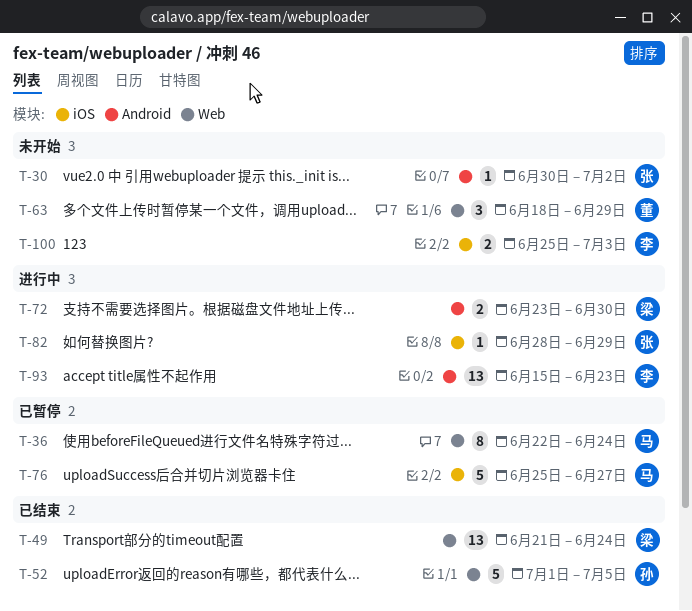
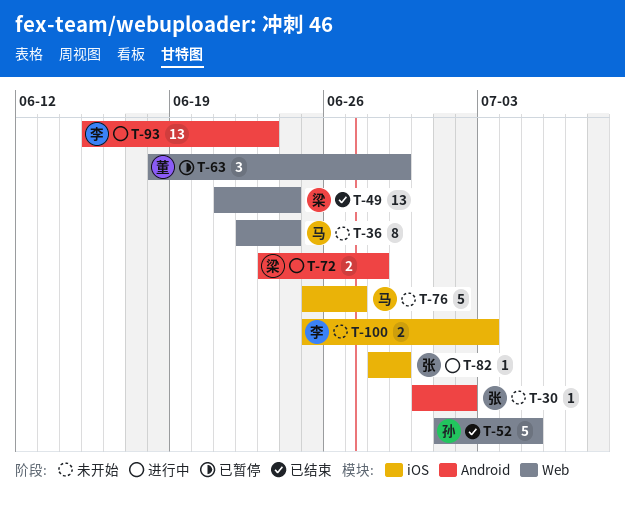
T-36, status: 已暂停 -> 未开始
T-63, status: 未开始 -> 已暂停
T-72, due: Jun 30 -> Jun 28
T-76, status: 已暂停 -> 未开始

